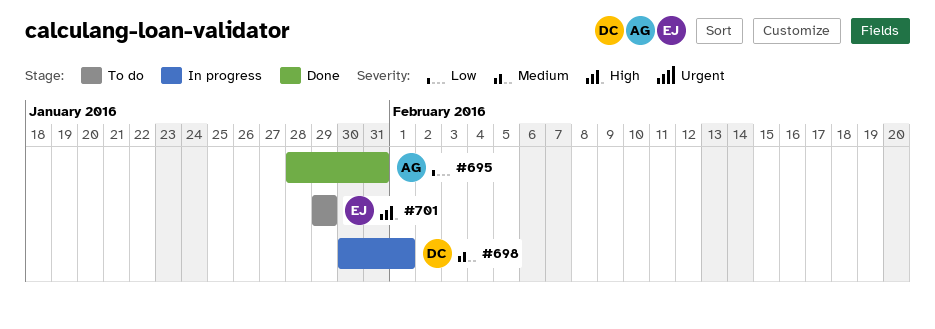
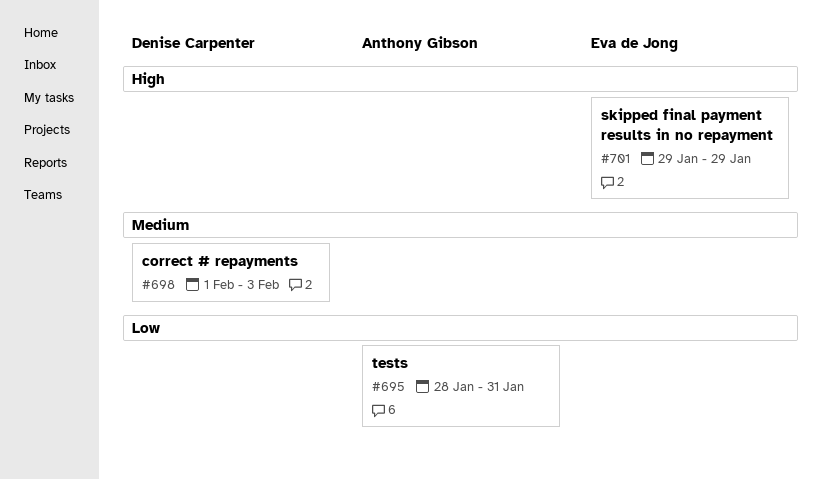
#698, start: Jan 30 -> Feb 1
#698, due: Feb 1 -> Feb 3

